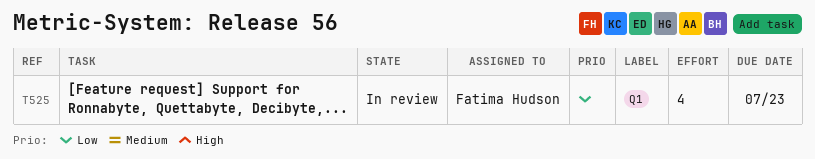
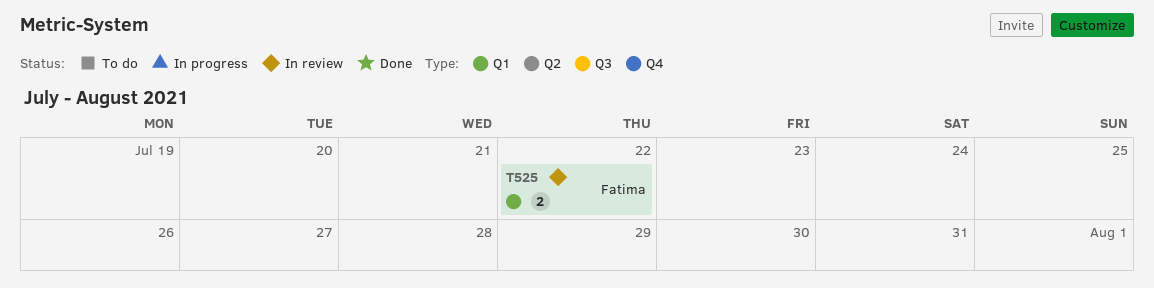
T525, estimate: 4 -> 2
T525, due: Jul 23 -> Jul 22

